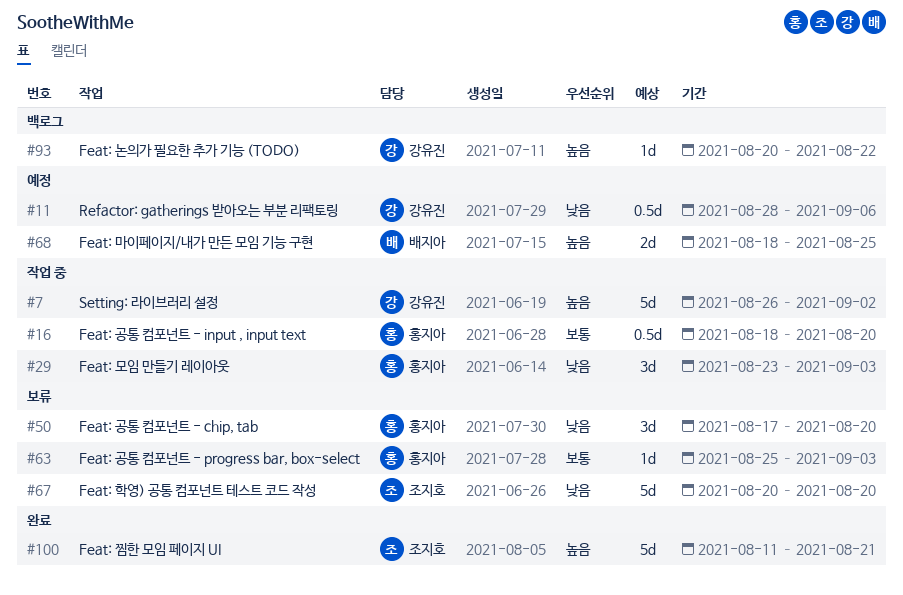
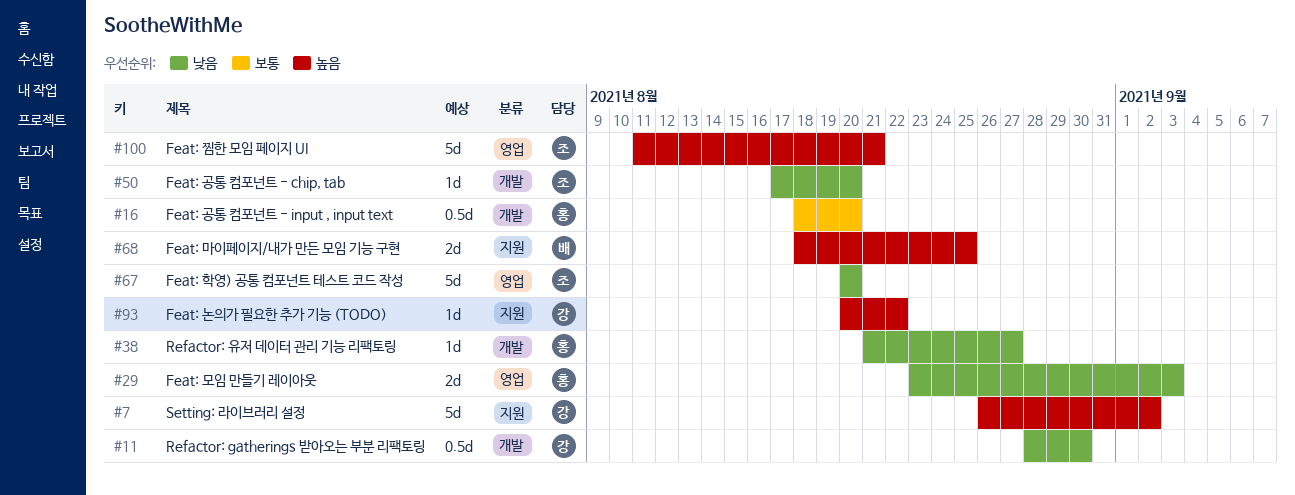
#11, due: Sep 6 -> Aug 30
#29, estimate: 3d -> 2d
#38: none -> present
#50, owner: 홍지아 -> 조지호
#50, estimate: 3d -> 1d
#63: present -> none

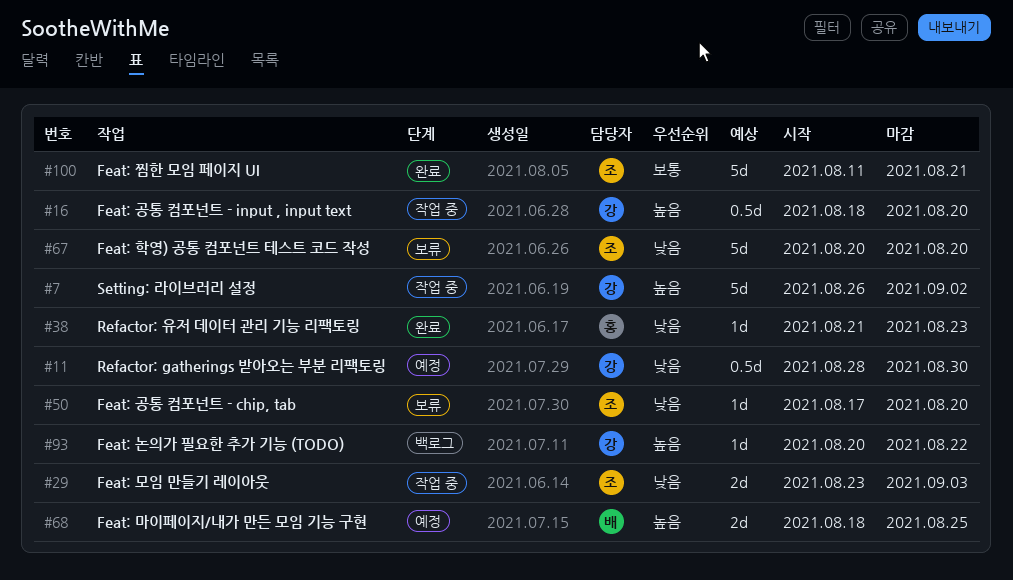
#16, owner: 홍 -> 강
#16, priority: 보통 -> 높음
#29, owner: 홍 -> 조
#38, due: Aug 27 -> Aug 23
#100, priority: 높음 -> 보통

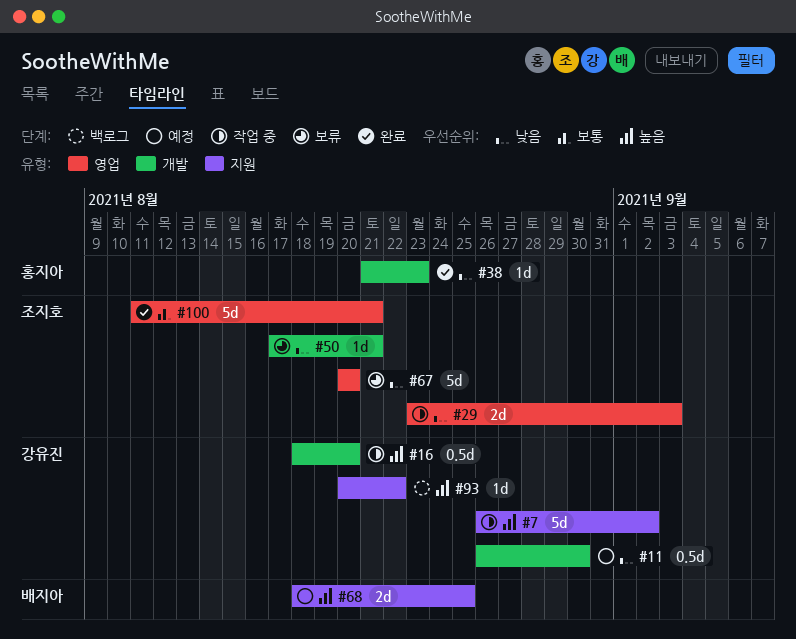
#11, start: Aug 28 -> Aug 26
#50, due: Aug 20 -> Aug 21

